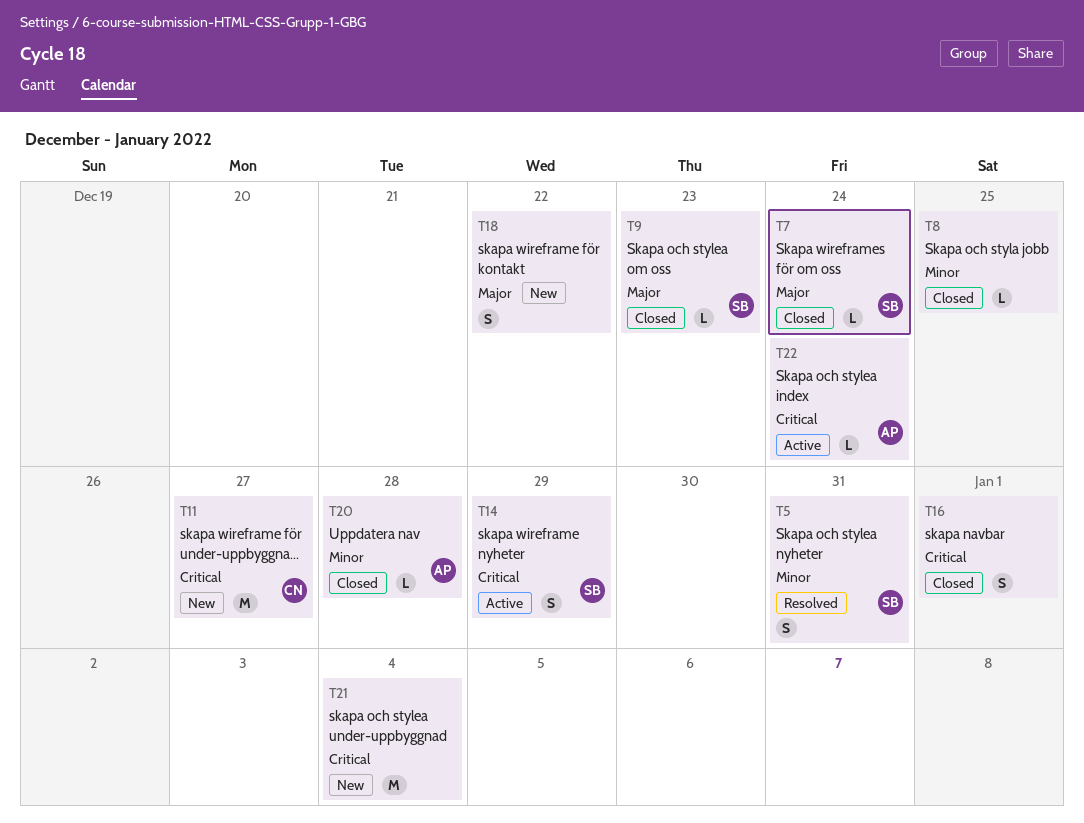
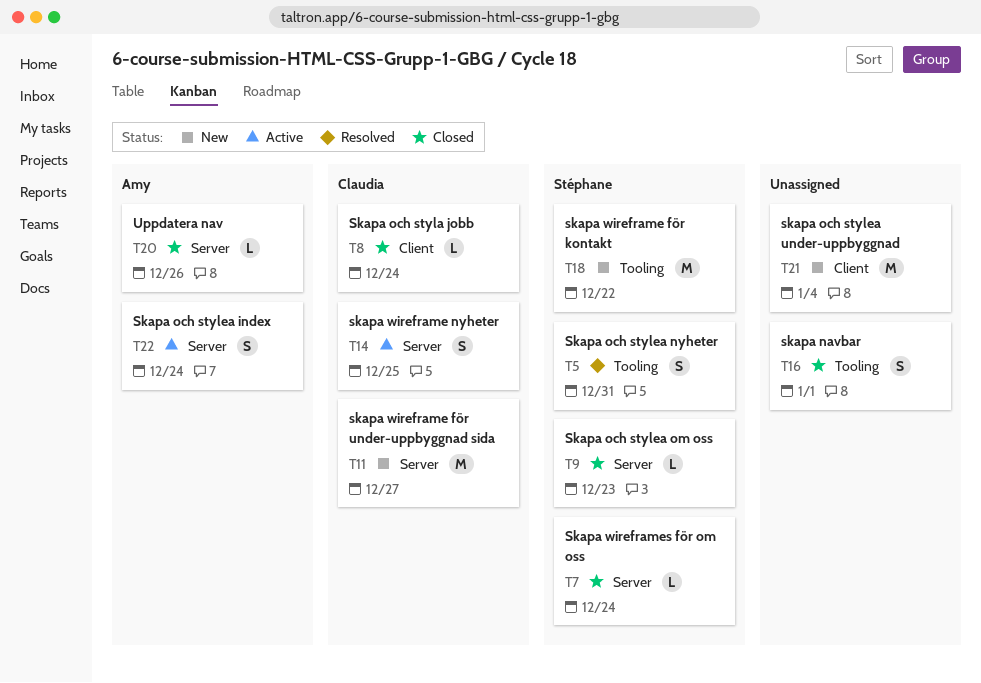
T8, owner: none -> Claudia
T8, due: Dec 25 -> Dec 24
T14, owner: Stéphane -> Claudia
T14, due: Dec 29 -> Dec 25
T18, owner: none -> Stéphane
T18, estimate: S -> M
T20, due: Dec 28 -> Dec 26
T22, estimate: L -> S

